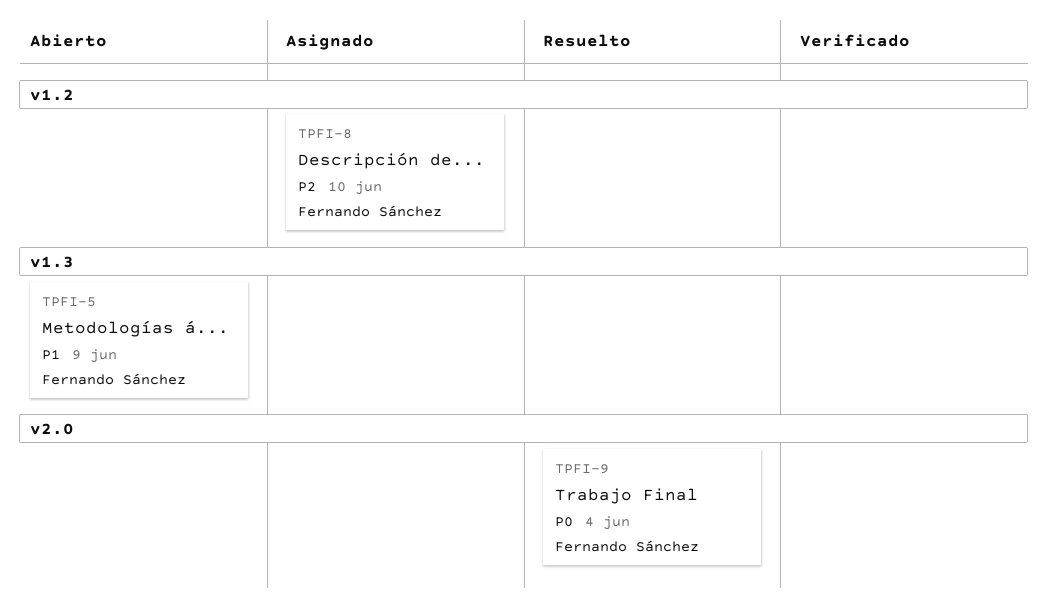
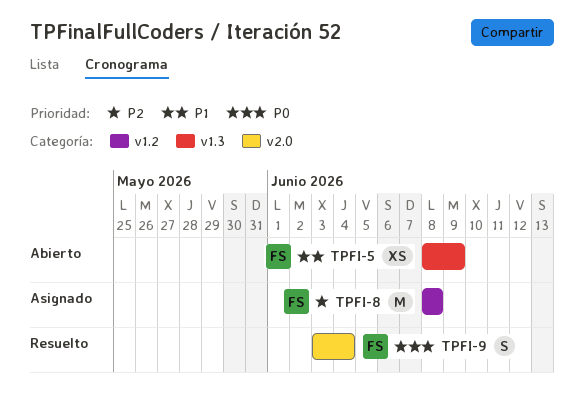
TPFI-8, due: Jun 10 -> Jun 8

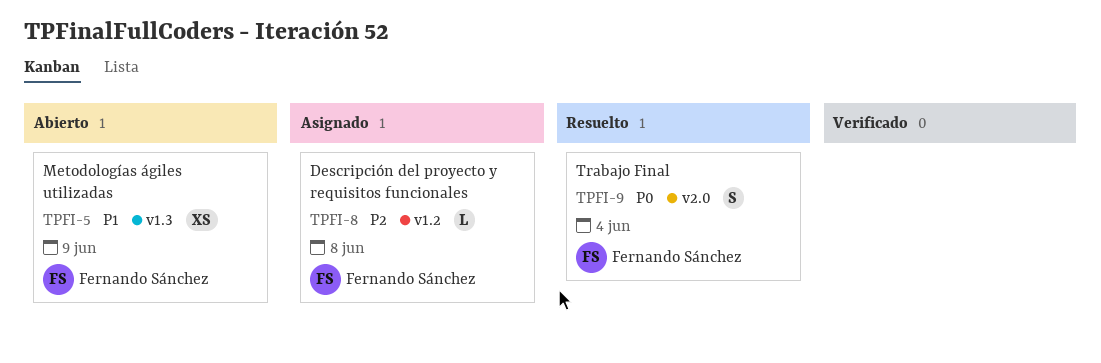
TPFI-8, estimate: M -> L

